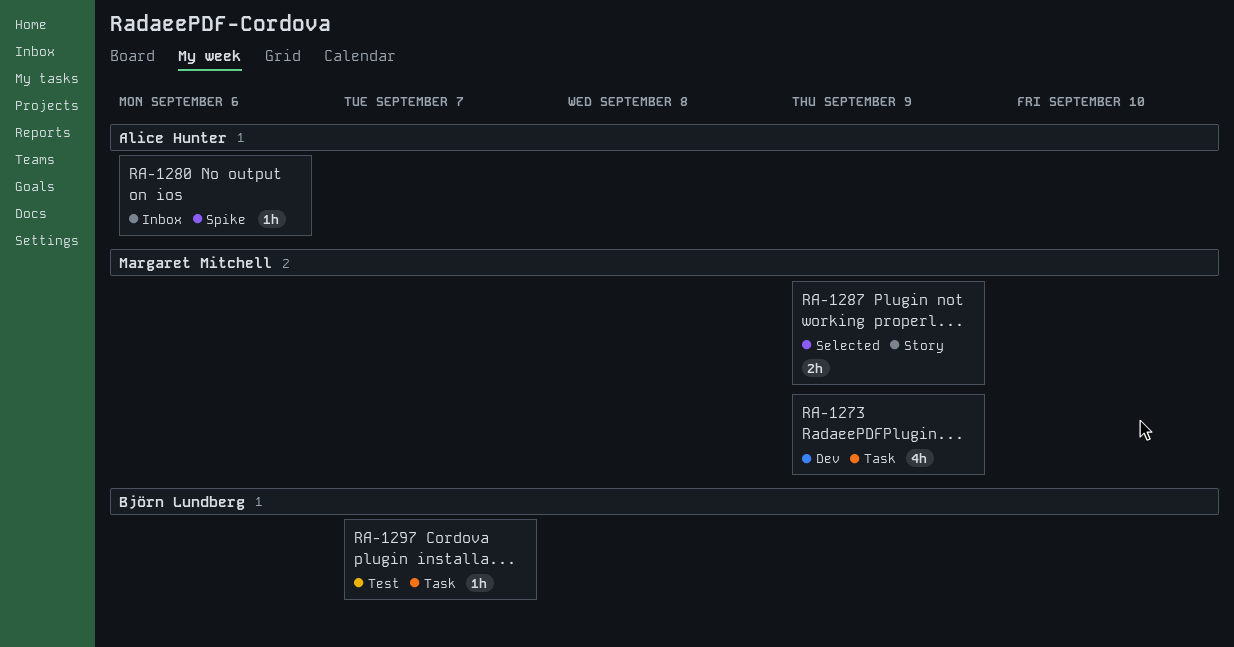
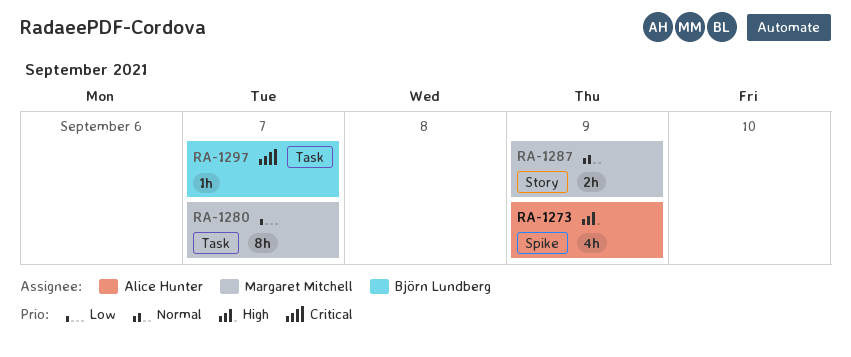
RA-1273, owner: Margaret Mitchell -> Alice Hunter
RA-1273, label: Task -> Spike
RA-1280, owner: Alice Hunter -> Margaret Mitchell
RA-1280, label: Spike -> Task
RA-1280, estimate: 1h -> 8h
RA-1280, due: Sep 6 -> Sep 7

